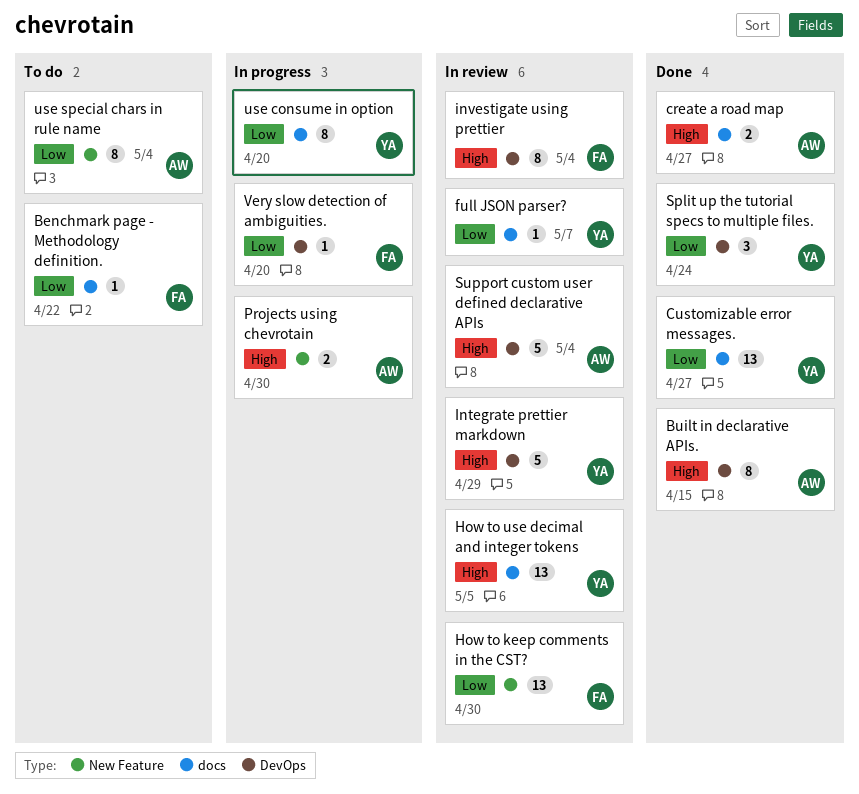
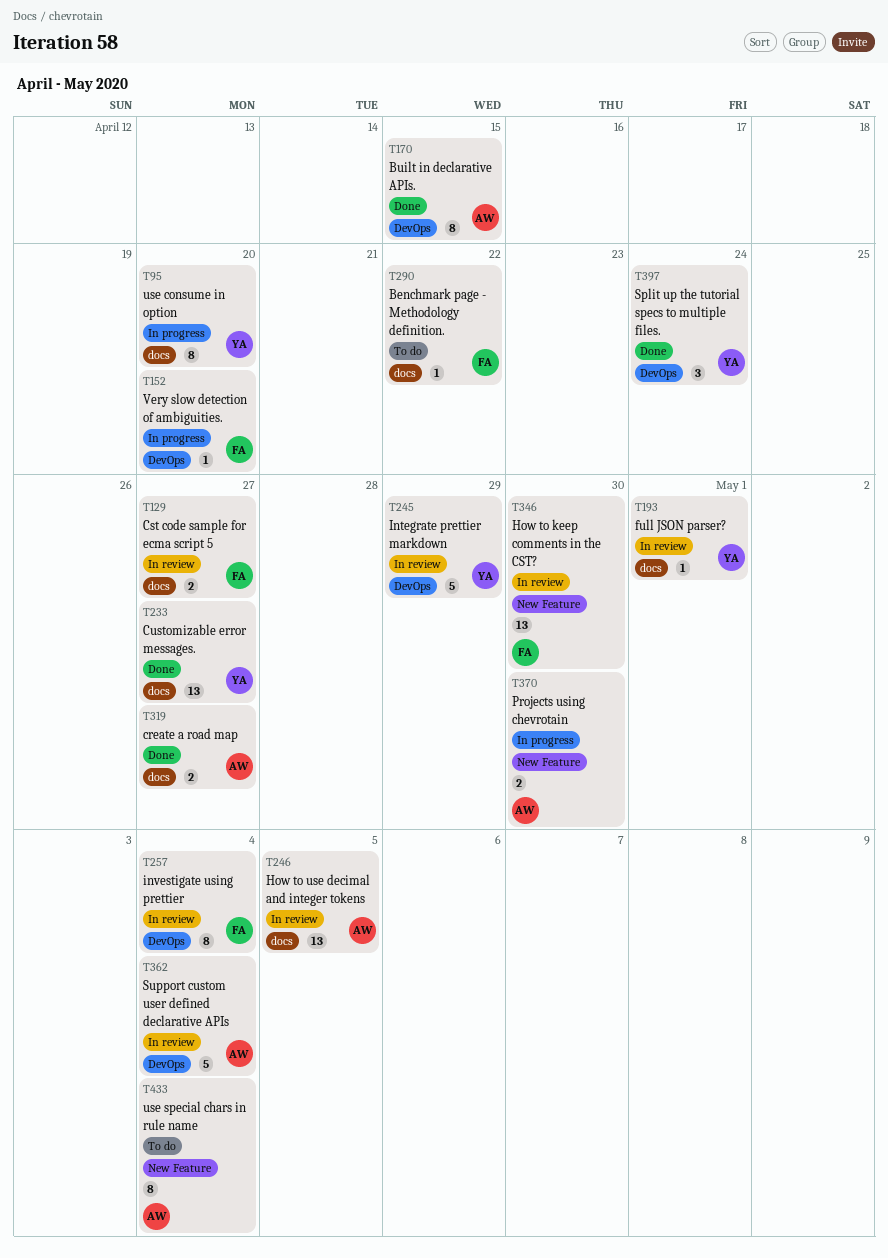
Cst code sample for ecma script 5: none -> present
full JSON parser?, due: May 7 -> May 1
How to use decimal and integer tokens, owner: YA -> AW

